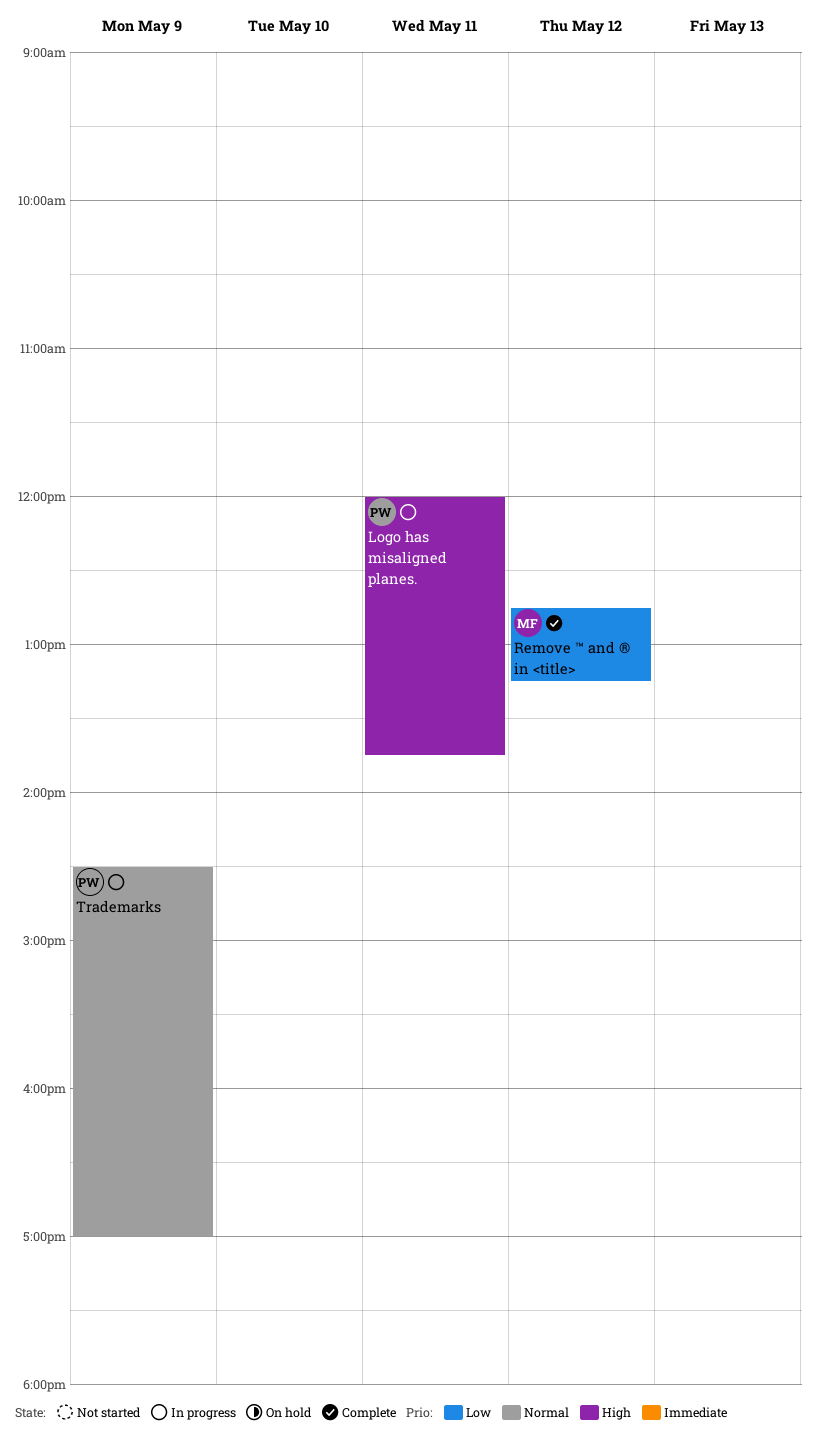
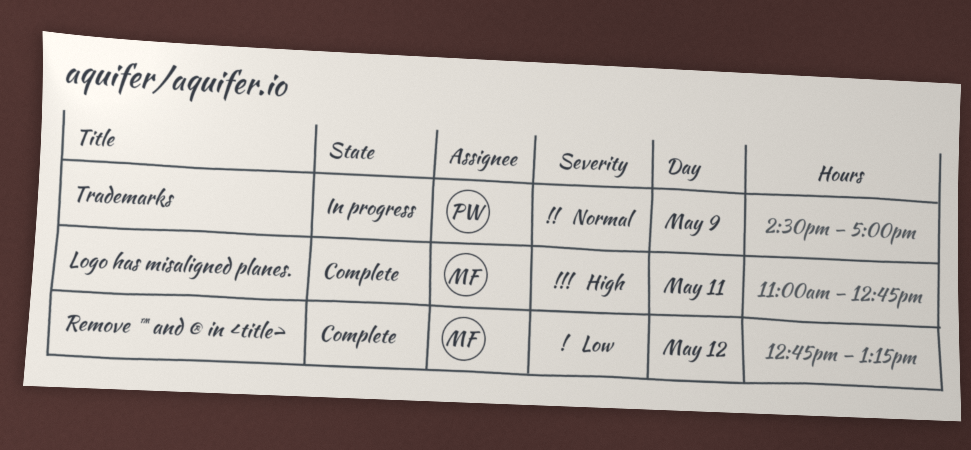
Logo has misaligned planes., status: In progress -> Complete
Logo has misaligned planes., owner: PW -> MF
Logo has misaligned planes., begins: 12:00 -> 11:00
Logo has misaligned planes., ends: 13:45 -> 12:45

